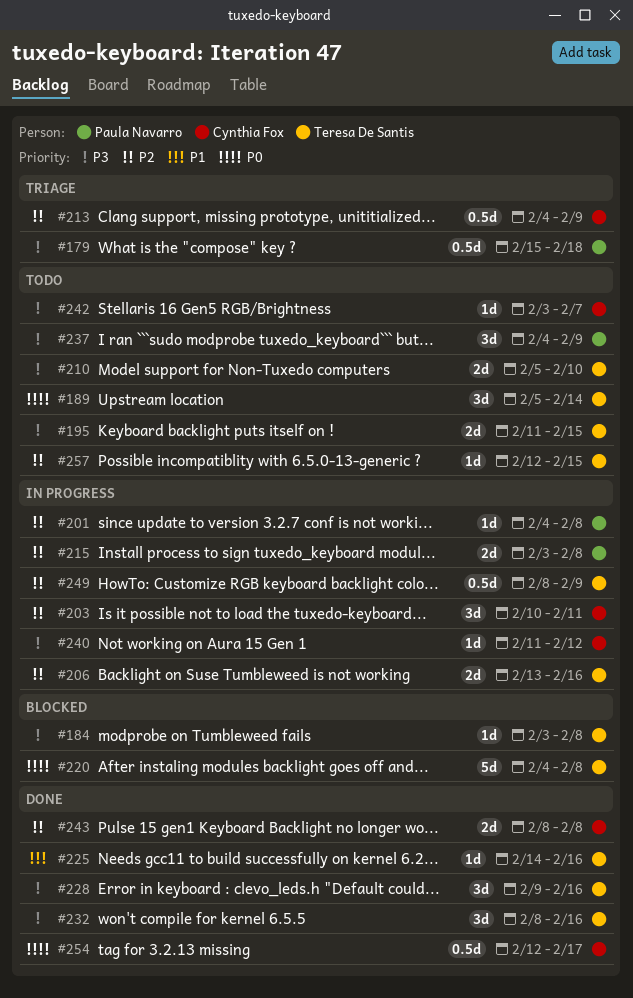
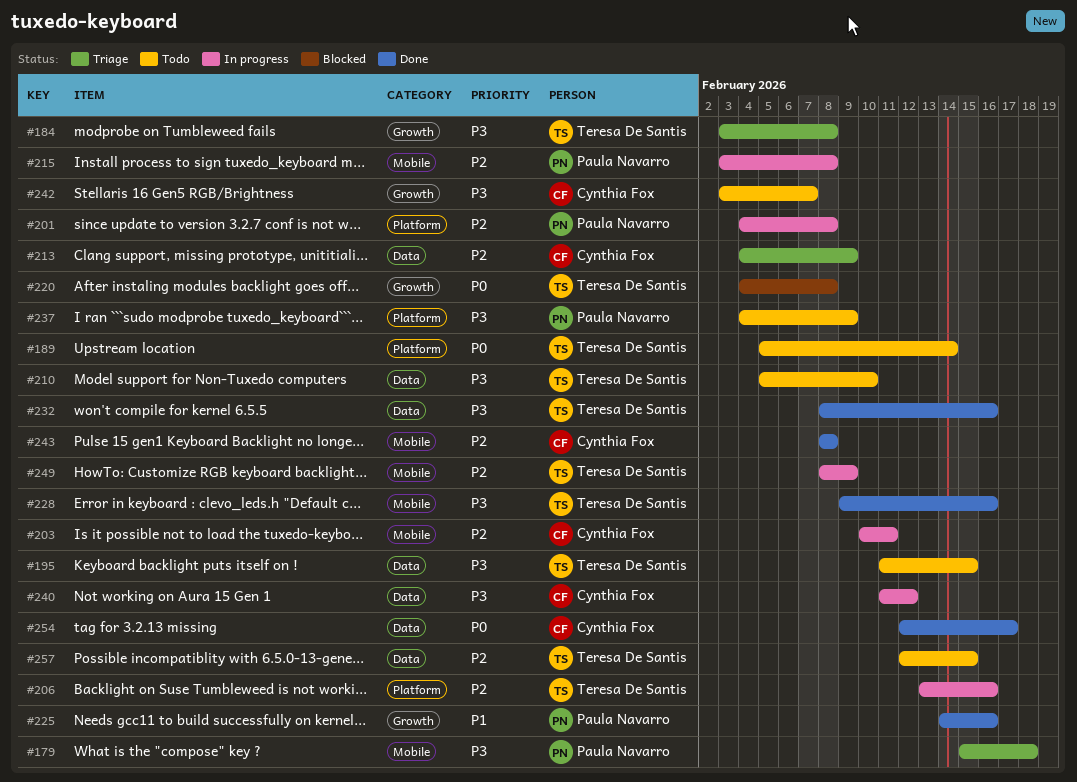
#184, status: Blocked -> Triage
#225, owner: Teresa De Santis -> Paula Navarro

